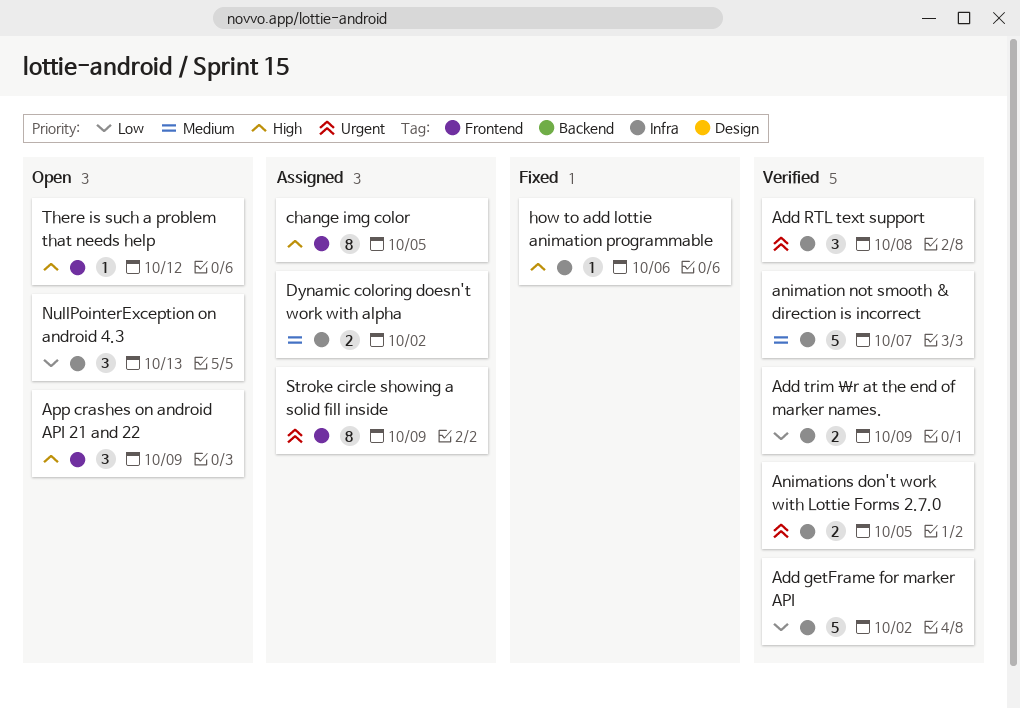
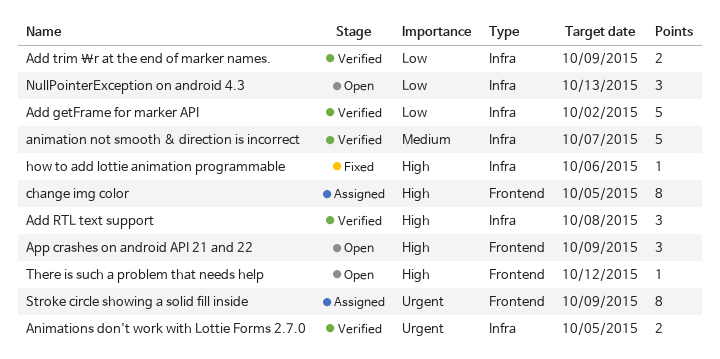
Add RTL text support, priority: Urgent -> High
Dynamic coloring doesn't work with alpha: present -> none

